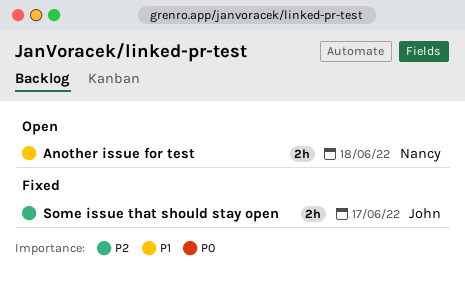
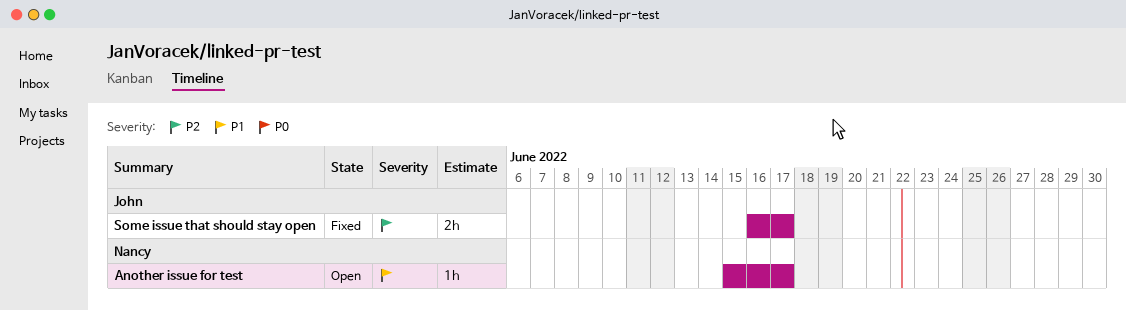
Another issue for test, estimate: 2h -> 1h
Another issue for test, due: Jun 18 -> Jun 17

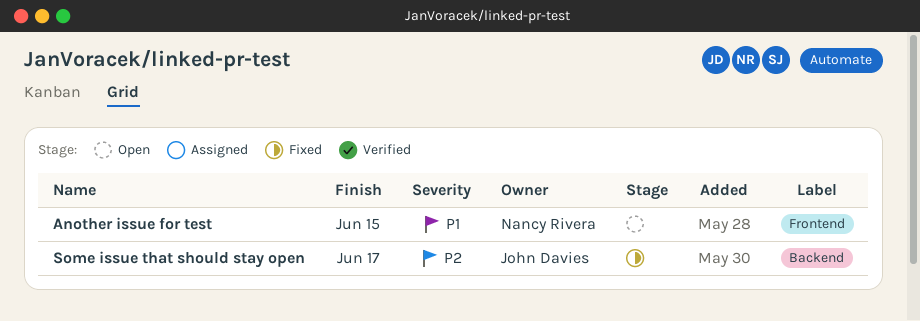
Another issue for test, due: Jun 17 -> Jun 15

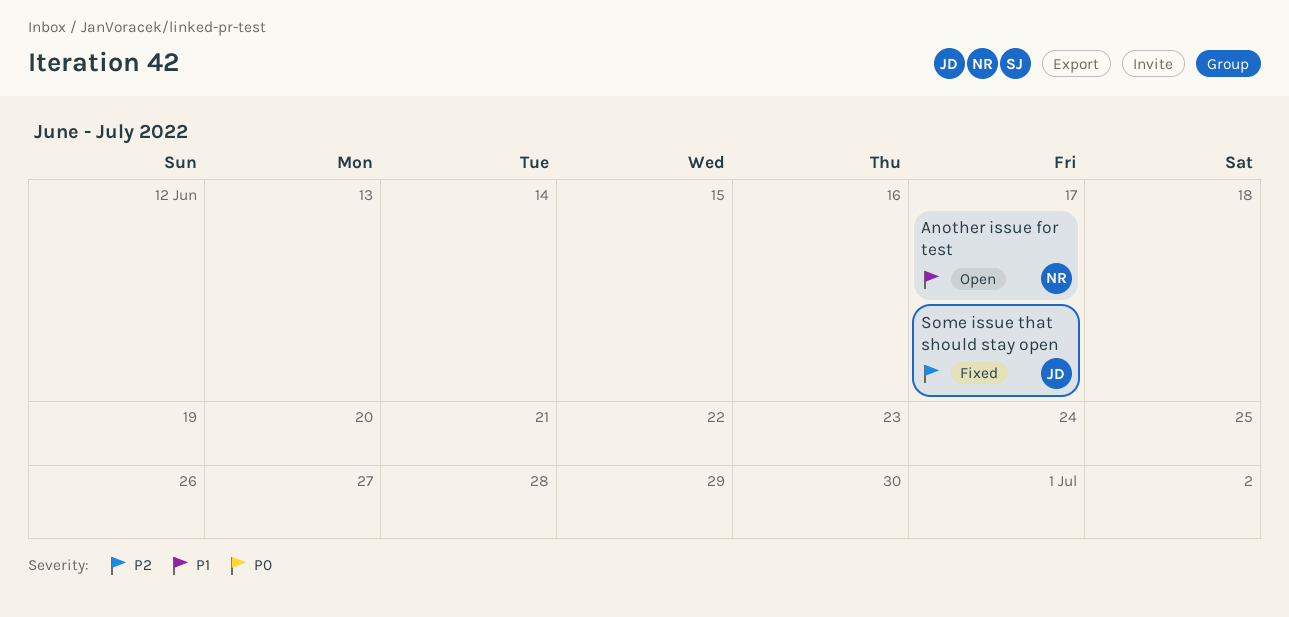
Another issue for test, due: Jun 15 -> Jun 17

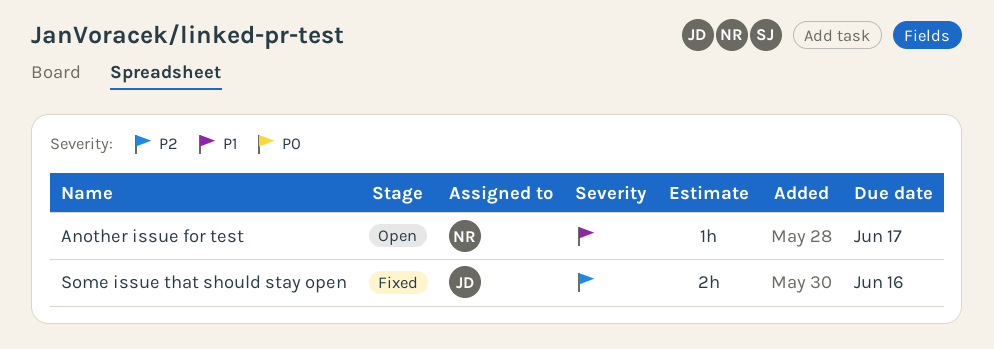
Some issue that should stay open, due: Jun 17 -> Jun 16

